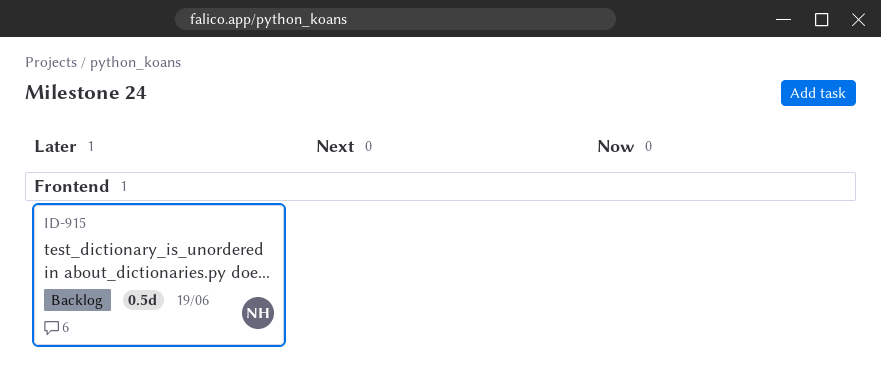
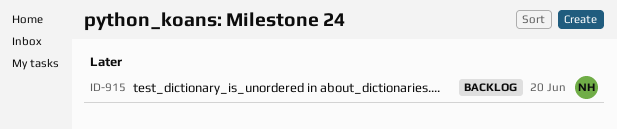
ID-915, due: Jun 19 -> Jun 20

